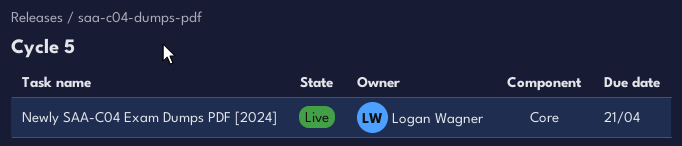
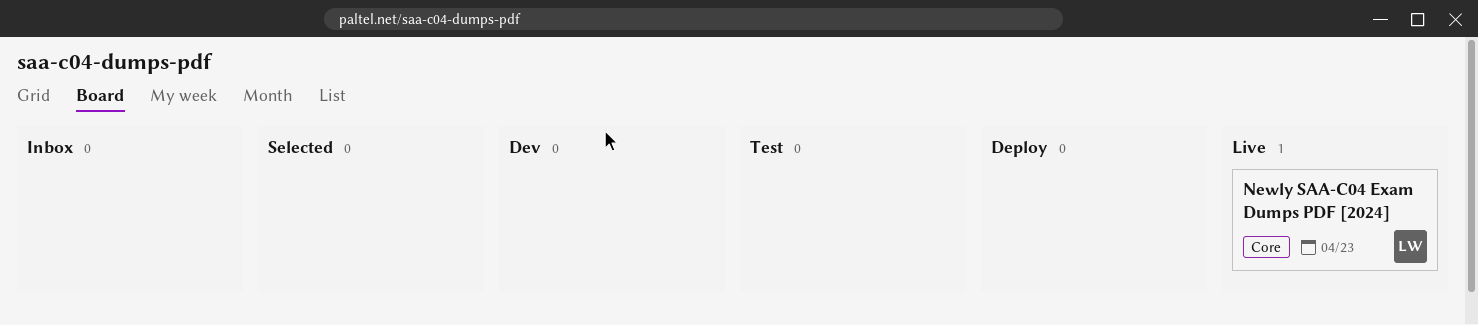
Newly SAA-C04 Exam Dumps PDF [2024], due: Apr 21 -> Apr 23

